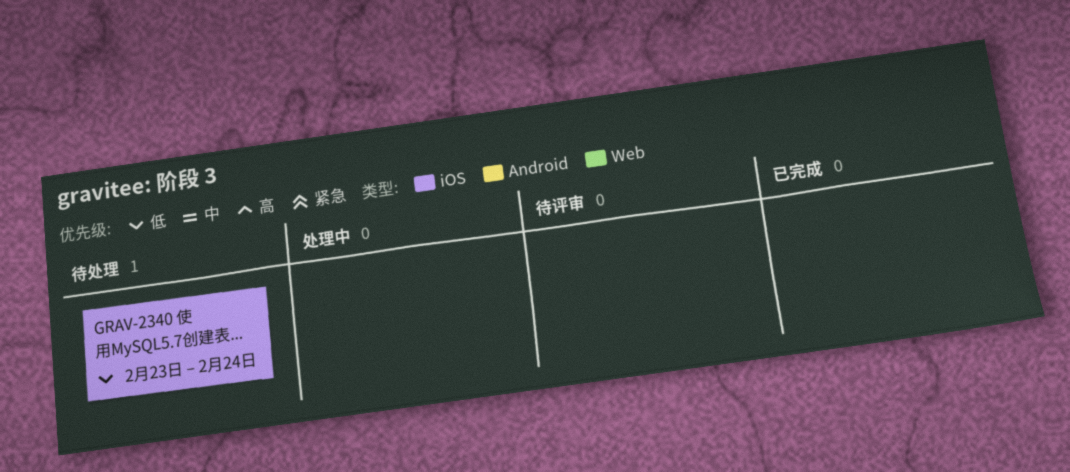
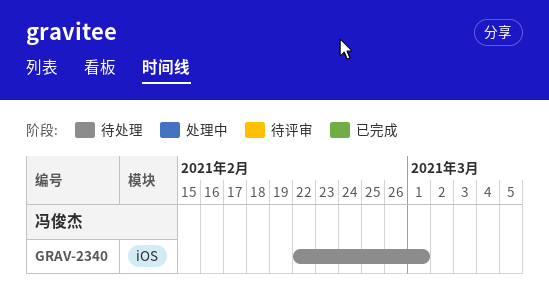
GRAV-2340, start: Feb 23 -> Feb 22
GRAV-2340, due: Feb 24 -> Mar 1

